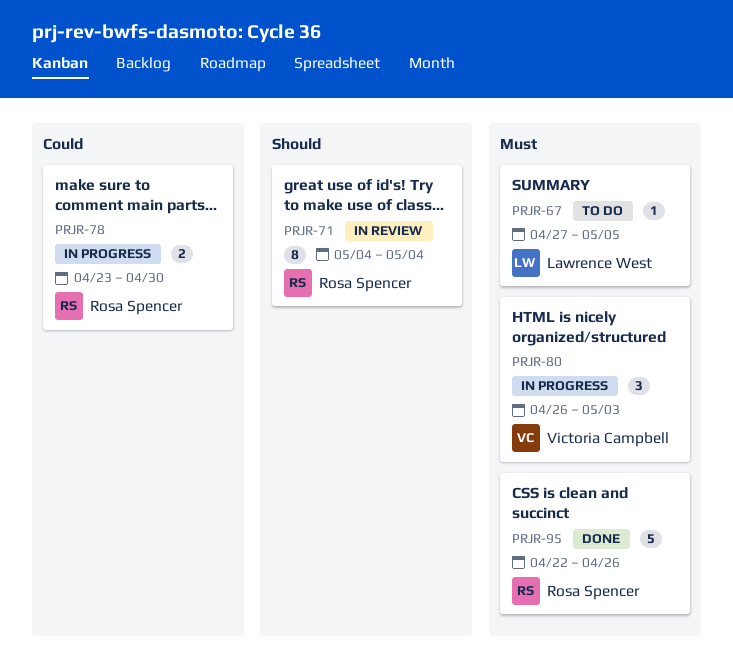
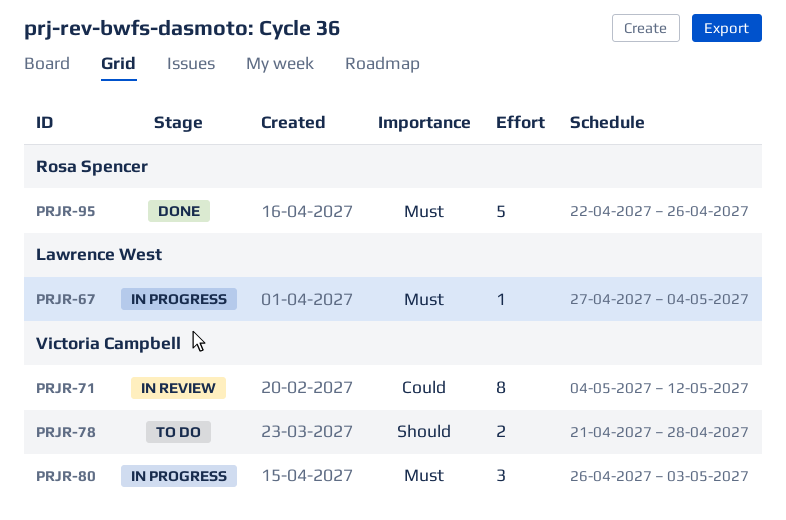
PRJR-67, status: To do -> In progress
PRJR-67, due: May 5 -> May 4
PRJR-71, owner: Rosa Spencer -> Victoria Campbell
PRJR-71, priority: Should -> Could
PRJR-71, due: May 4 -> May 12
PRJR-78, status: In progress -> To do
PRJR-78, owner: Rosa Spencer -> Victoria Campbell
PRJR-78, priority: Could -> Should
PRJR-78, start: Apr 23 -> Apr 21
PRJR-78, due: Apr 30 -> Apr 28

